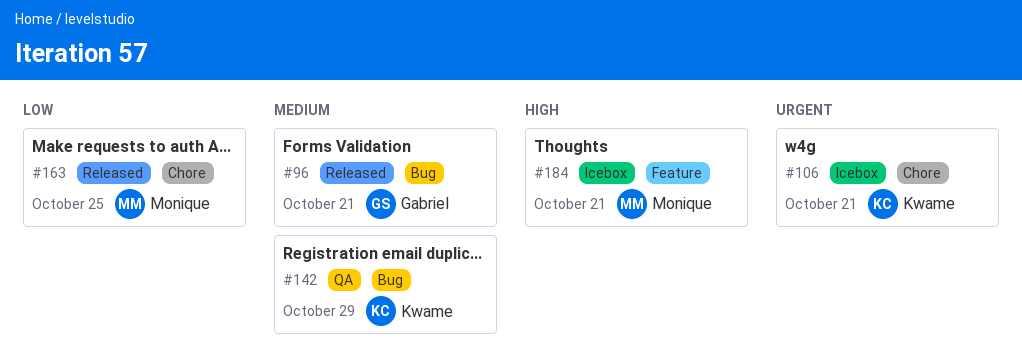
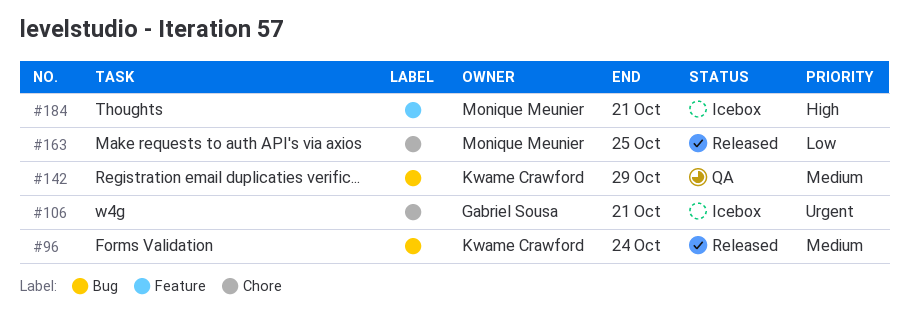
#96, owner: Gabriel Sousa -> Kwame Crawford
#96, due: Oct 21 -> Oct 24
#106, owner: Kwame Crawford -> Gabriel Sousa

